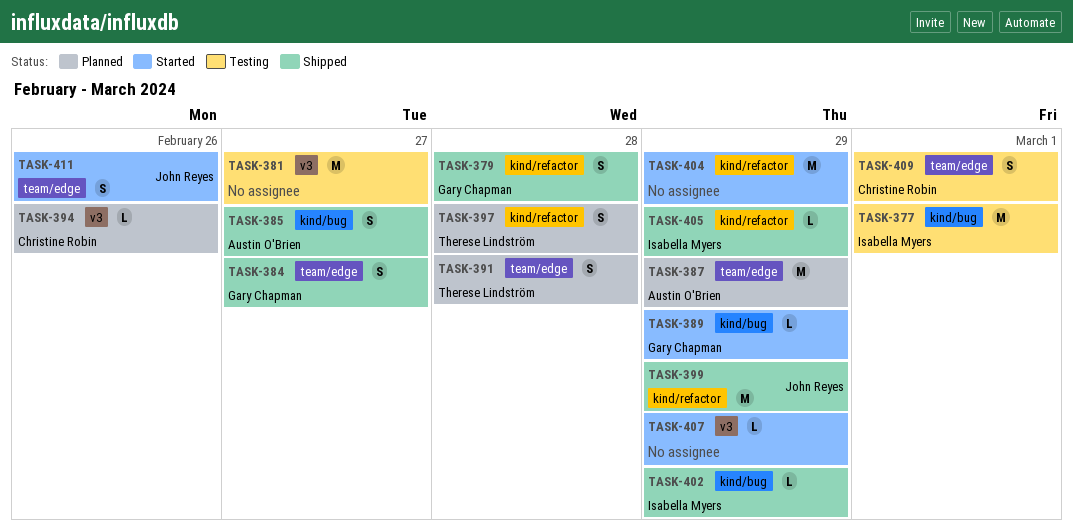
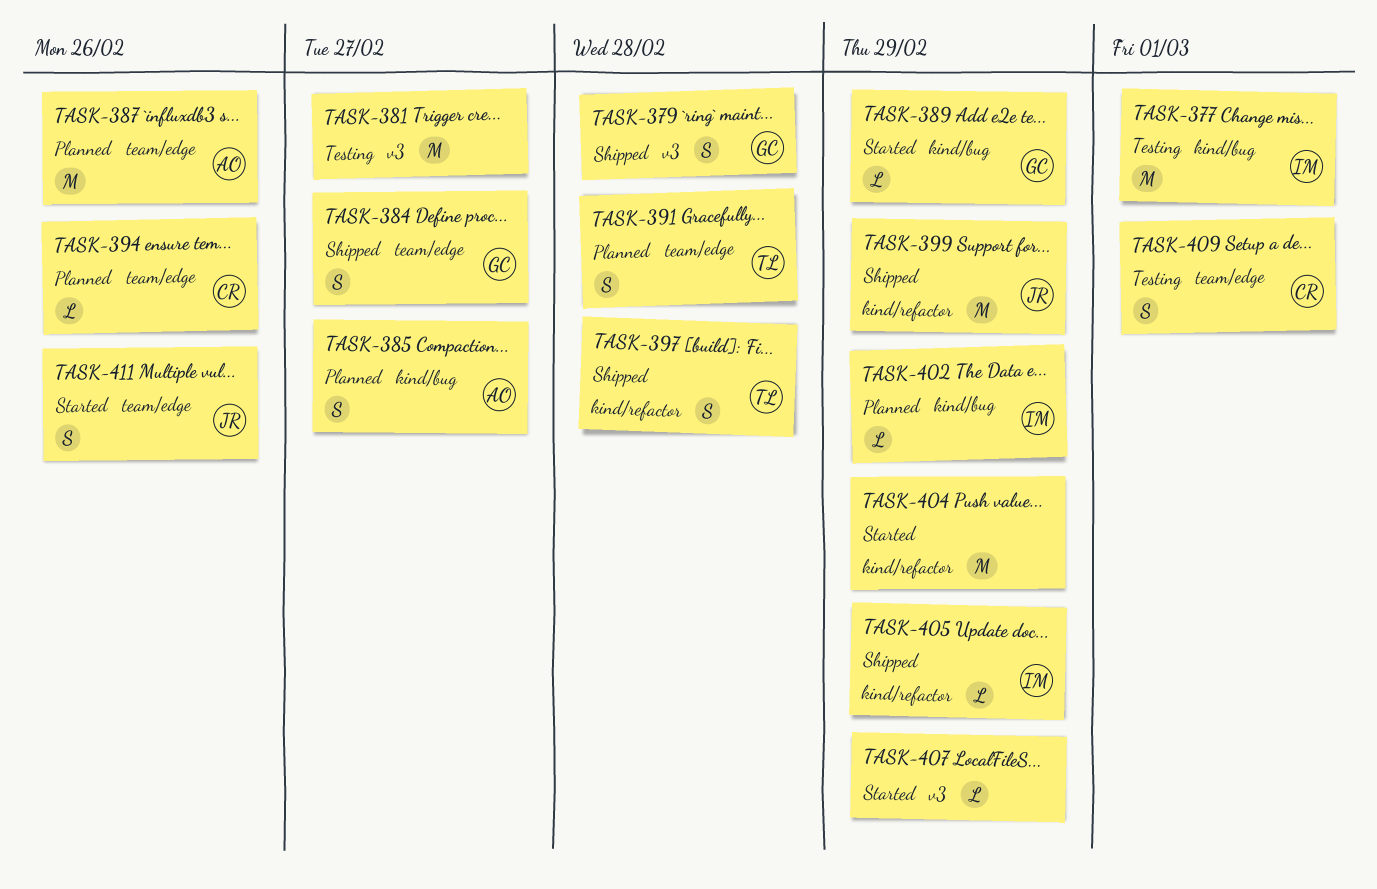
TASK-379, label: kind/refactor -> v3
TASK-385, status: Shipped -> Planned
TASK-387, due: Feb 29 -> Feb 26
TASK-394, label: v3 -> team/edge
TASK-397, status: Planned -> Shipped
TASK-402, status: Shipped -> Planned

